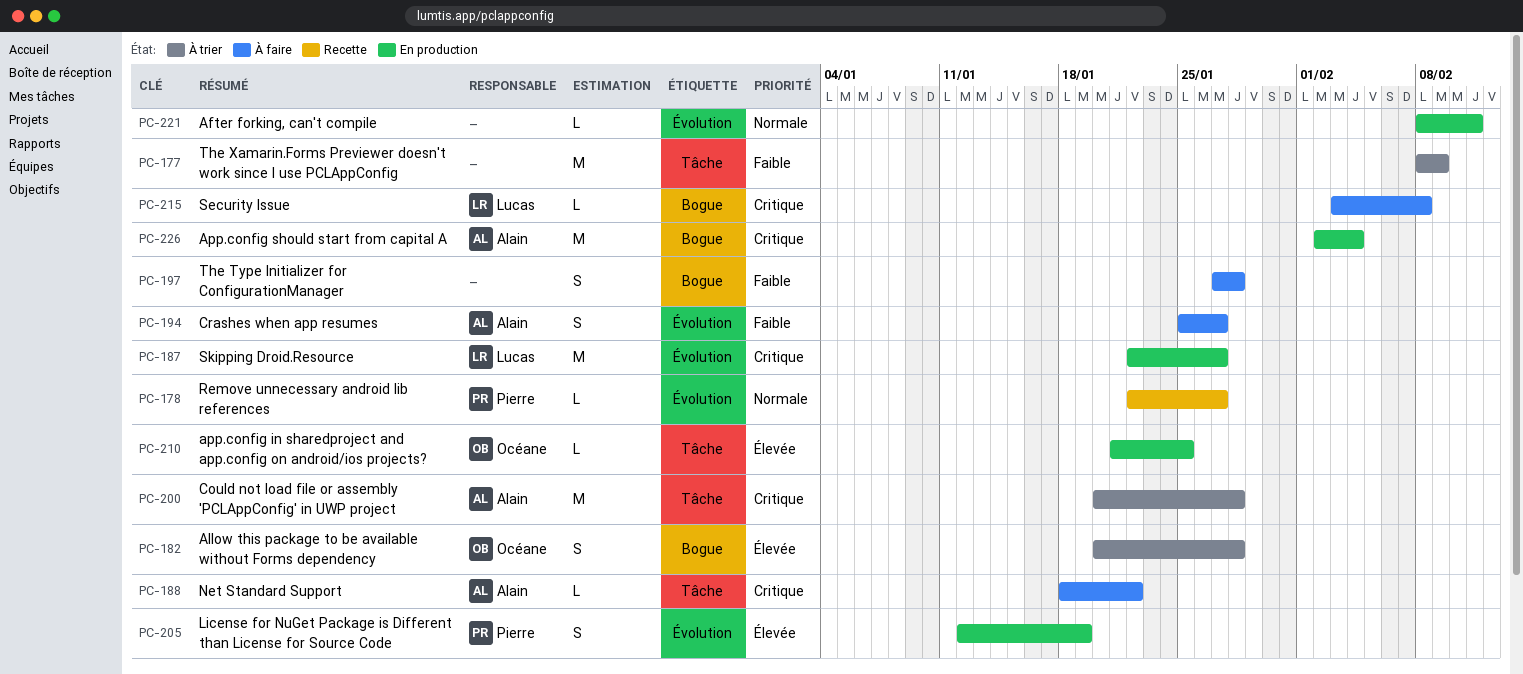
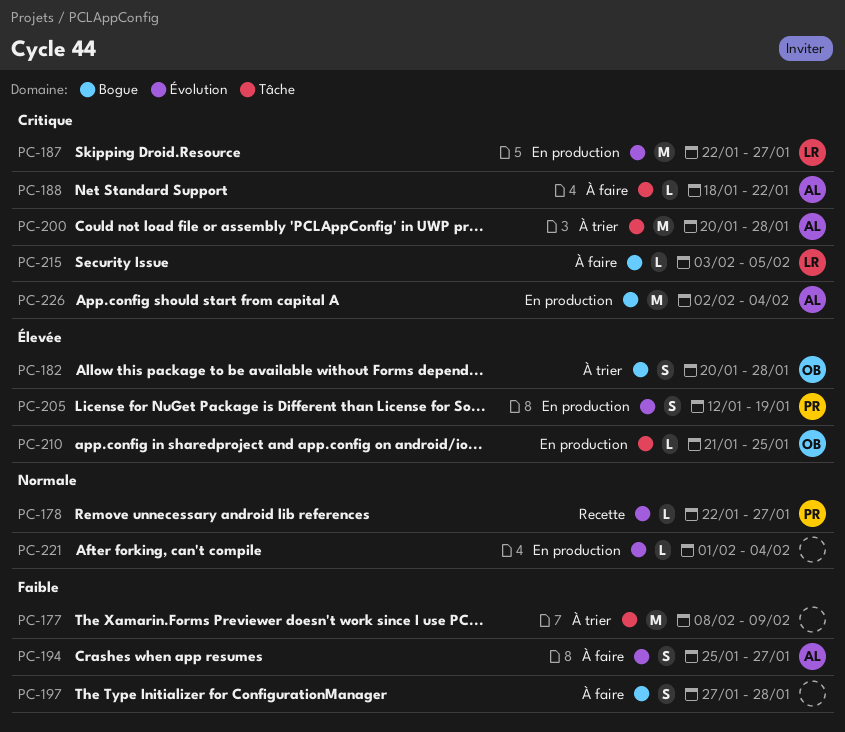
PC-215, due: Feb 8 -> Feb 5
PC-221, start: Feb 8 -> Feb 1
PC-221, due: Feb 11 -> Feb 4

